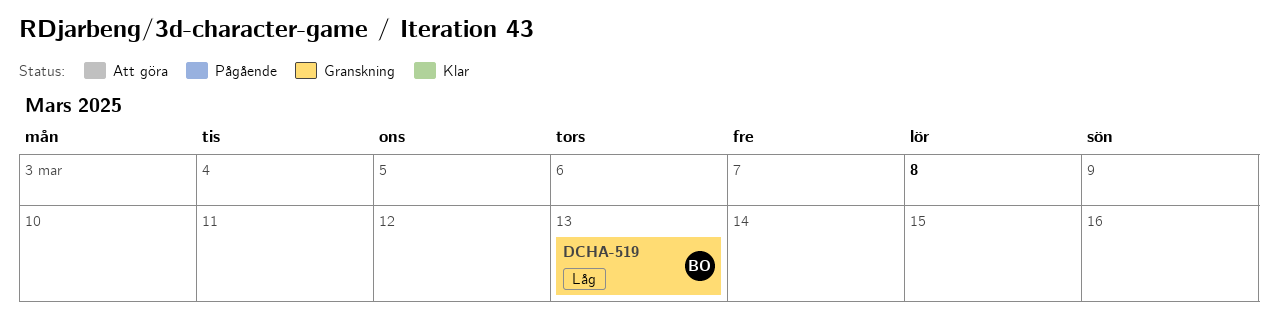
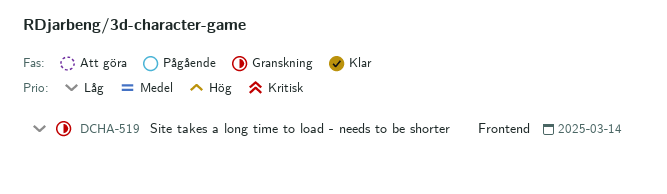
DCHA-519, due: Mar 13 -> Mar 14

